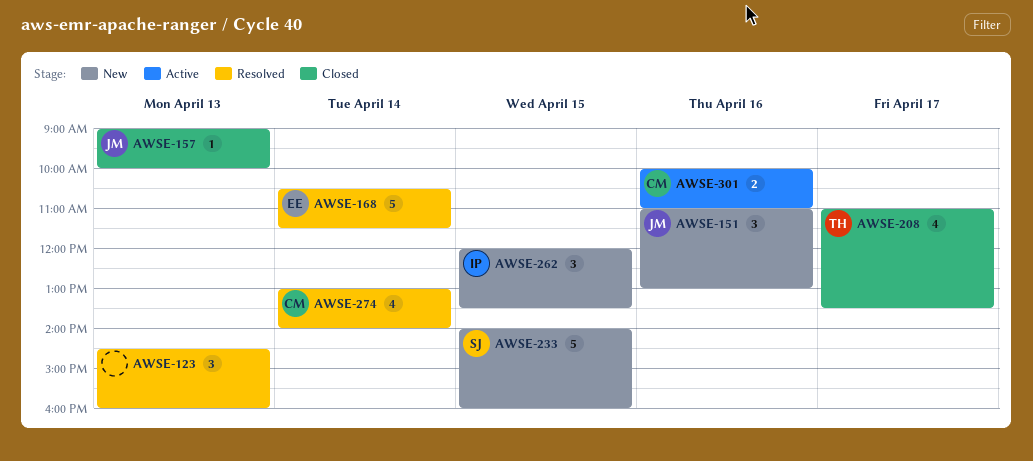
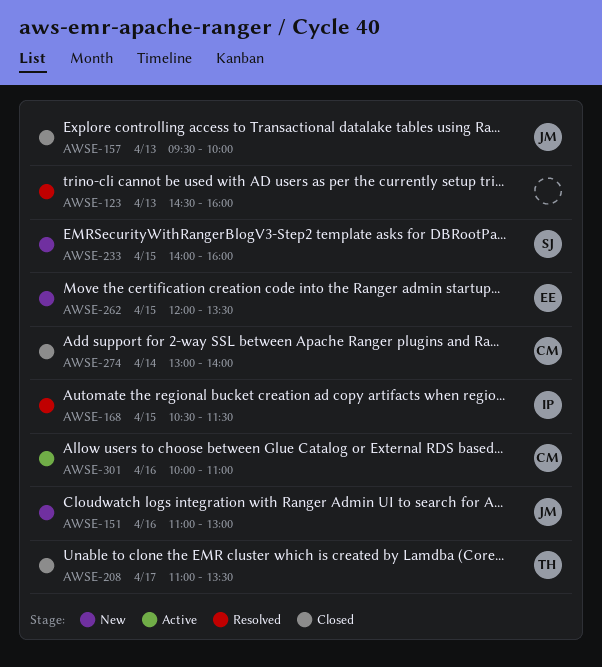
AWSE-157, begins: 09:00 -> 09:30
AWSE-168, owner: EE -> IP
AWSE-168, day: Apr 14 -> Apr 15
AWSE-262, owner: IP -> EE
AWSE-274, status: Resolved -> Closed

